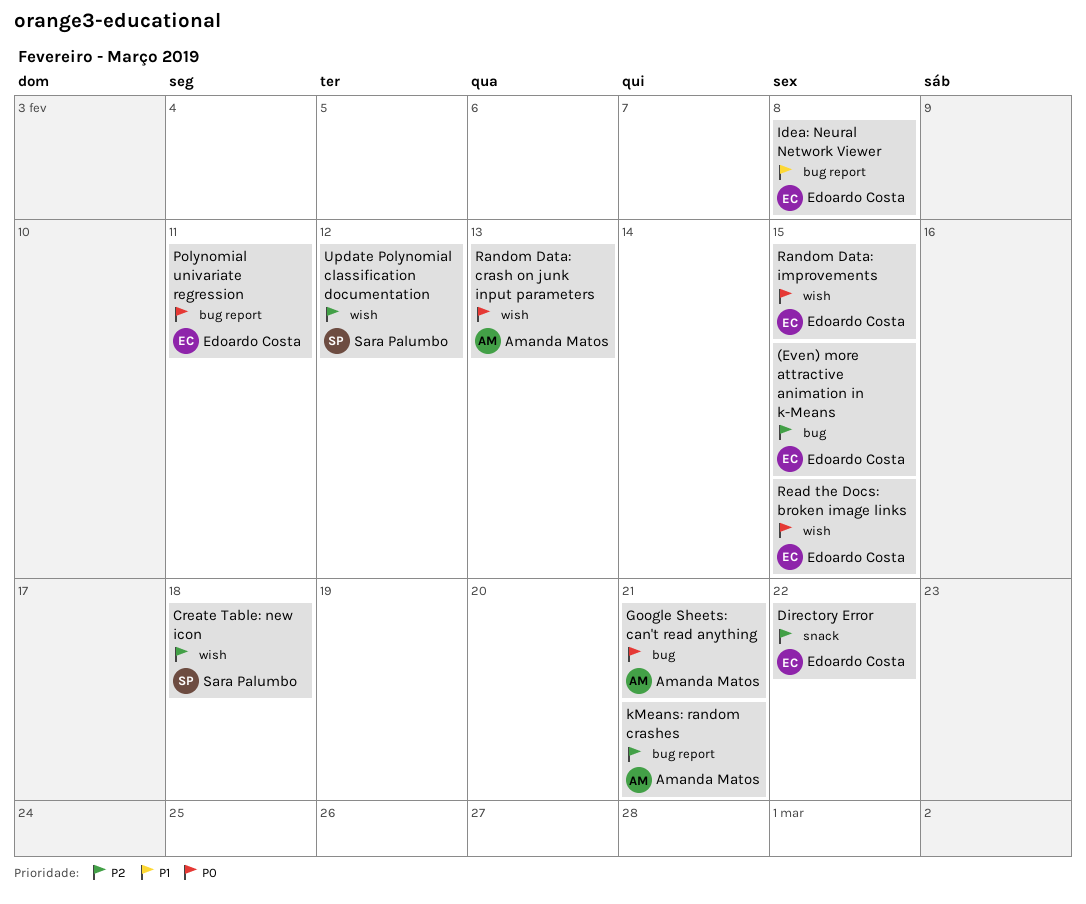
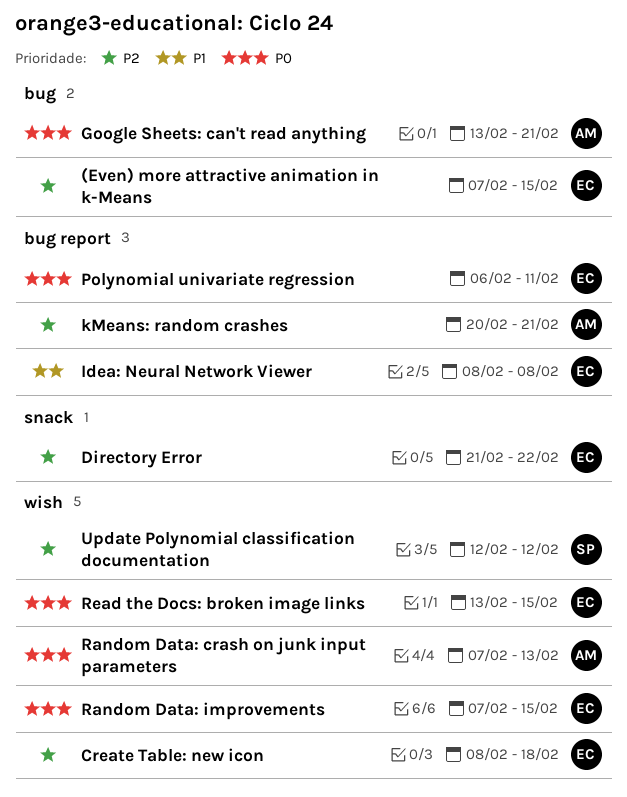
Create Table: new icon, owner: Sara Palumbo -> Edoardo Costa

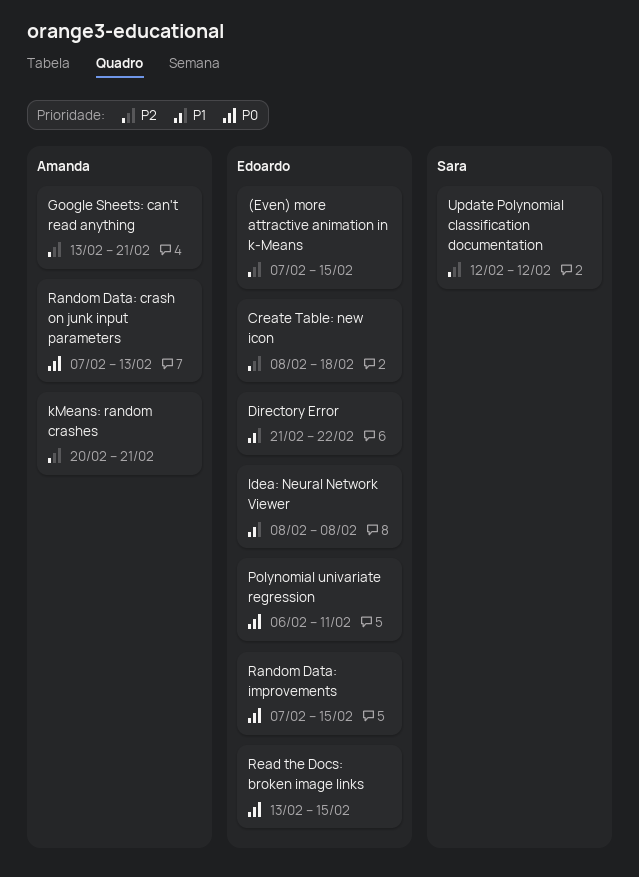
Directory Error, priority: P2 -> P1
Google Sheets: can't read anything, priority: P0 -> P2

